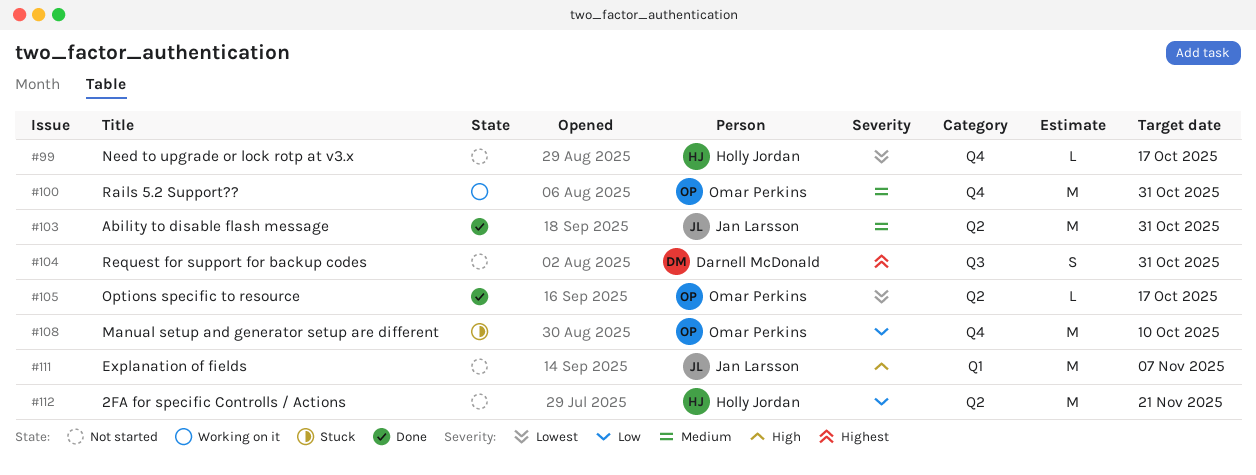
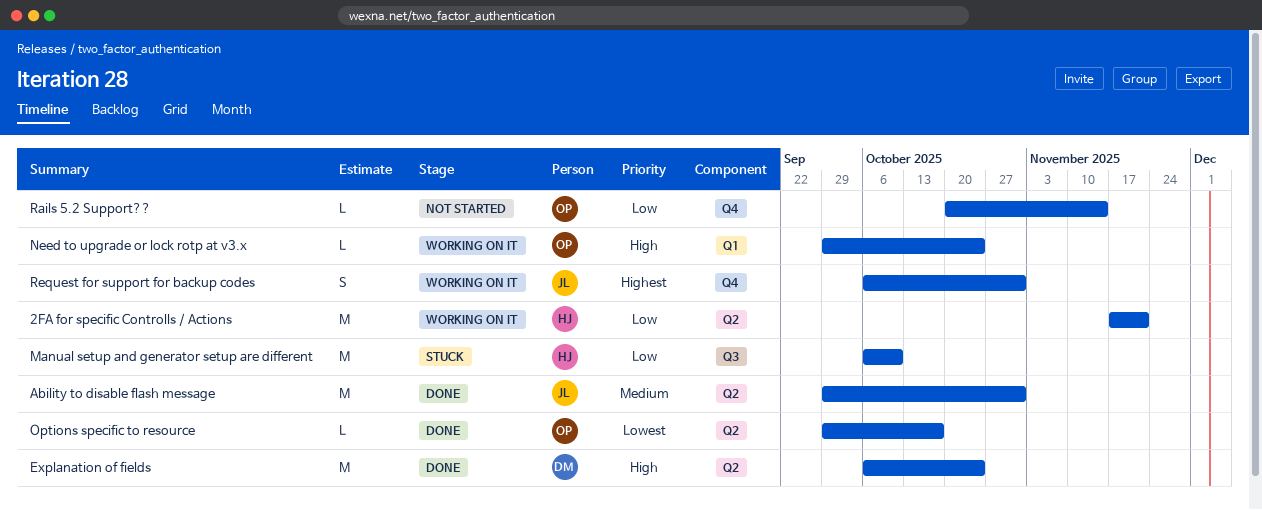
2FA for specific Controlls / Actions, status: Not started -> Working on it
Explanation of fields, status: Not started -> Done
Explanation of fields, owner: Jan Larsson -> Darnell McDonald
Explanation of fields, label: Q1 -> Q2
Explanation of fields, due: Nov 7 -> Oct 24
Manual setup and generator setup are different, owner: Omar Perkins -> Holly Jordan
Manual setup and generator setup are different, label: Q4 -> Q3
Need to upgrade or lock rotp at v3.x, status: Not started -> Working on it
Need to upgrade or lock rotp at v3.x, owner: Holly Jordan -> Omar Perkins
Need to upgrade or lock rotp at v3.x, priority: Lowest -> High
Need to upgrade or lock rotp at v3.x, label: Q4 -> Q1
Need to upgrade or lock rotp at v3.x, due: Oct 17 -> Oct 24
Rails 5.2 Support??, status: Working on it -> Not started
Rails 5.2 Support??, priority: Medium -> Low
Rails 5.2 Support??, estimate: M -> L
Rails 5.2 Support??, due: Oct 31 -> Nov 14
Request for support for backup codes, status: Not started -> Working on it
Request for support for backup codes, owner: Darnell McDonald -> Jan Larsson
Request for support for backup codes, label: Q3 -> Q4

